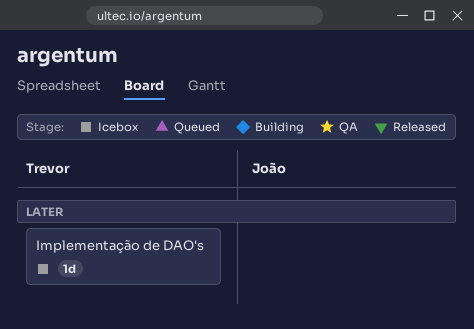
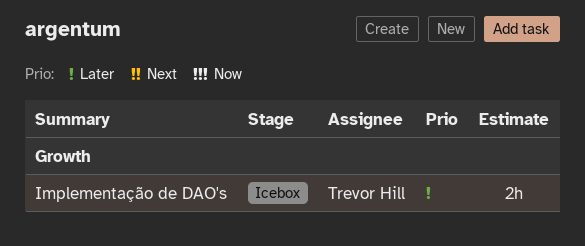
Implementação de DAO's, estimate: 1d -> 2h

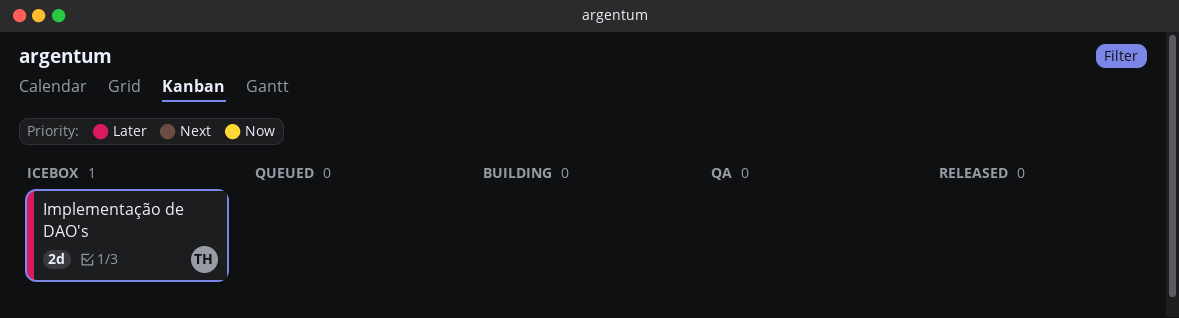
Implementação de DAO's, estimate: 2h -> 2d

